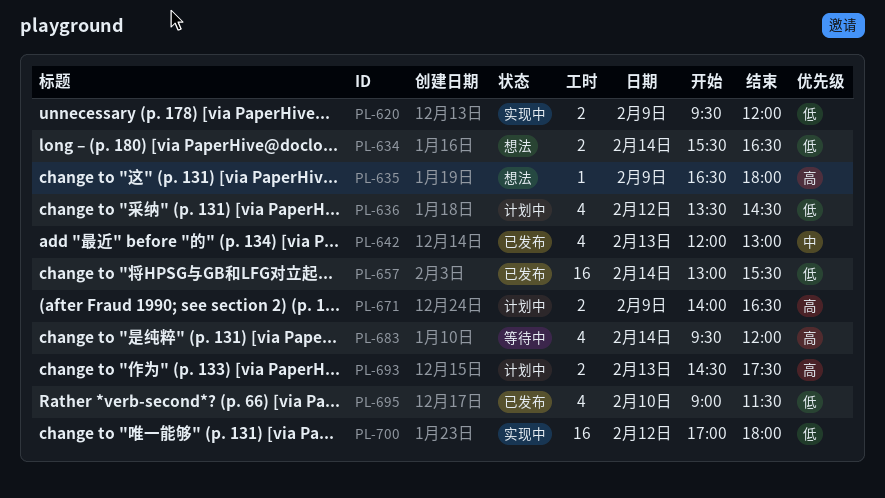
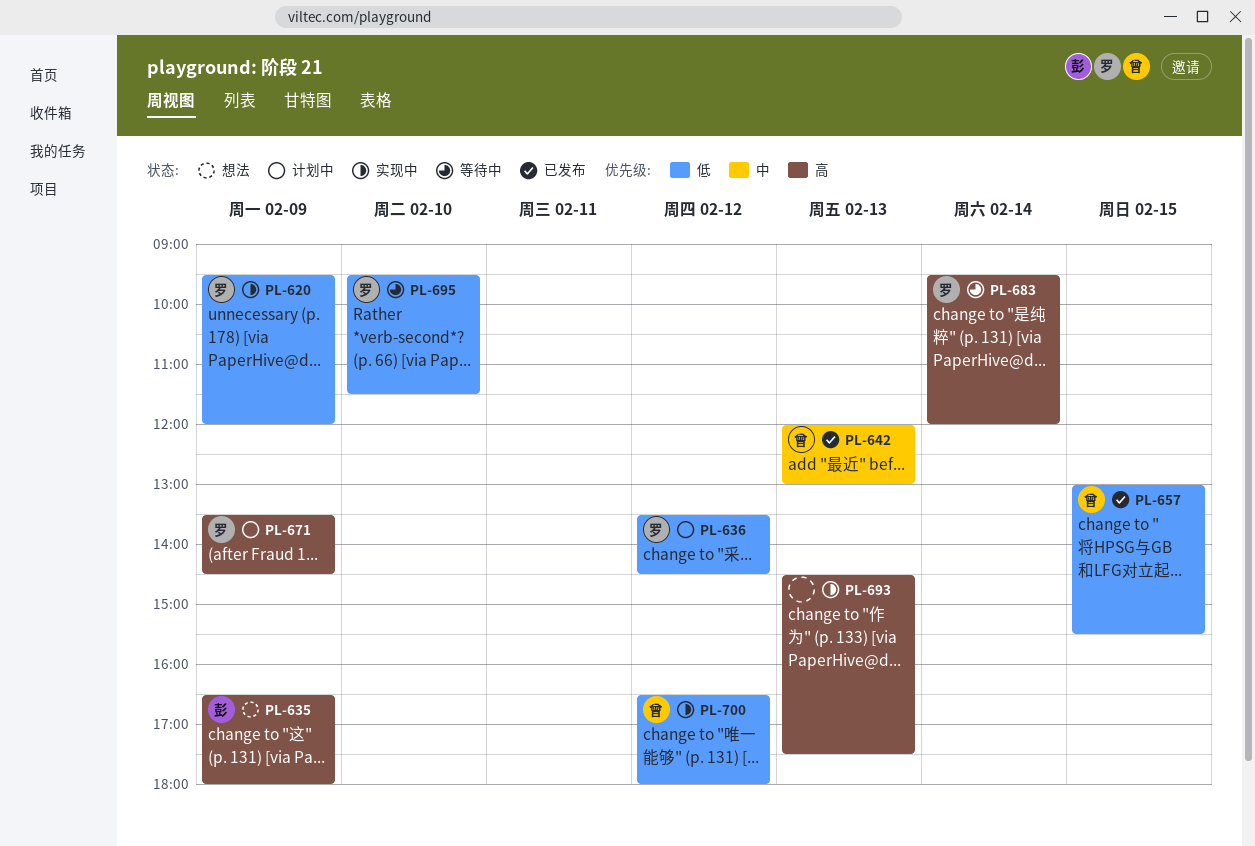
PL-634: present -> none
PL-657, day: Feb 14 -> Feb 15
PL-671, begins: 14:00 -> 13:30
PL-671, ends: 16:30 -> 14:30
PL-693, status: 计划中 -> 实现中
PL-695, status: 已发布 -> 等待中
PL-695, begins: 09:00 -> 09:30
PL-700, begins: 17:00 -> 16:30

